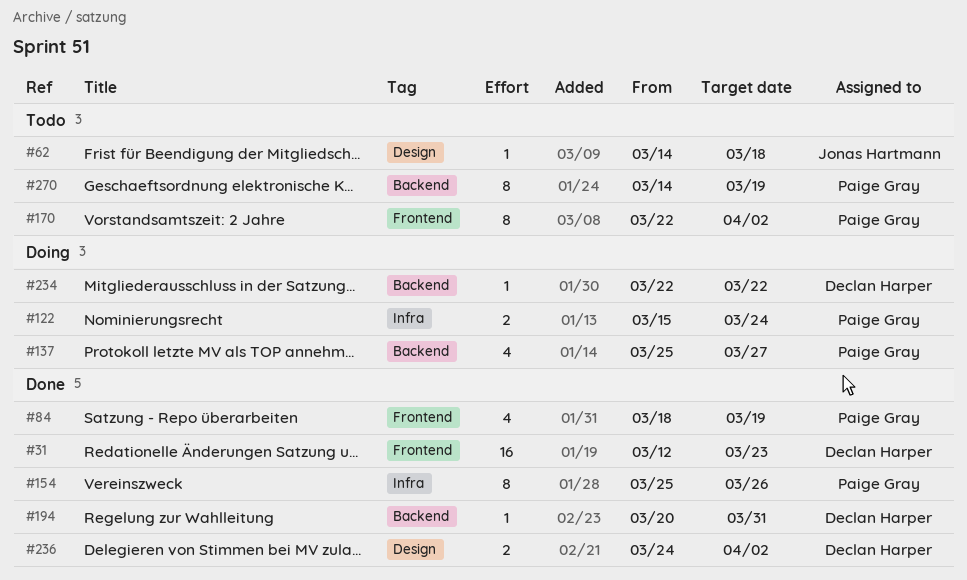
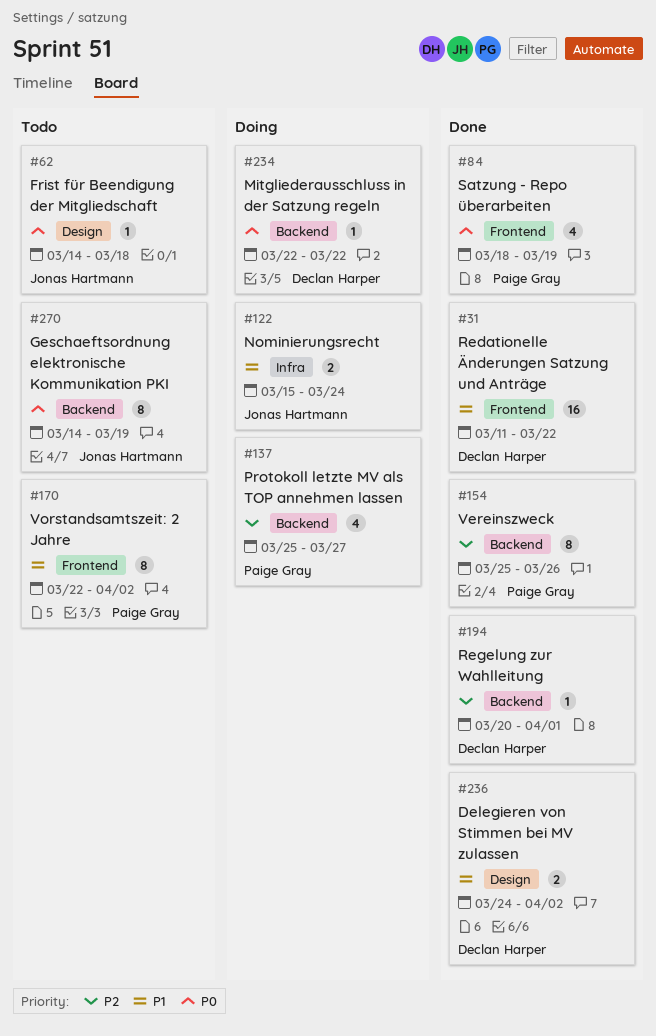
#31, start: Mar 12 -> Mar 11
#31, due: Mar 23 -> Mar 22
#122, owner: Paige Gray -> Jonas Hartmann
#154, label: Infra -> Backend
#194, due: Mar 31 -> Apr 1
#270, owner: Paige Gray -> Jonas Hartmann

